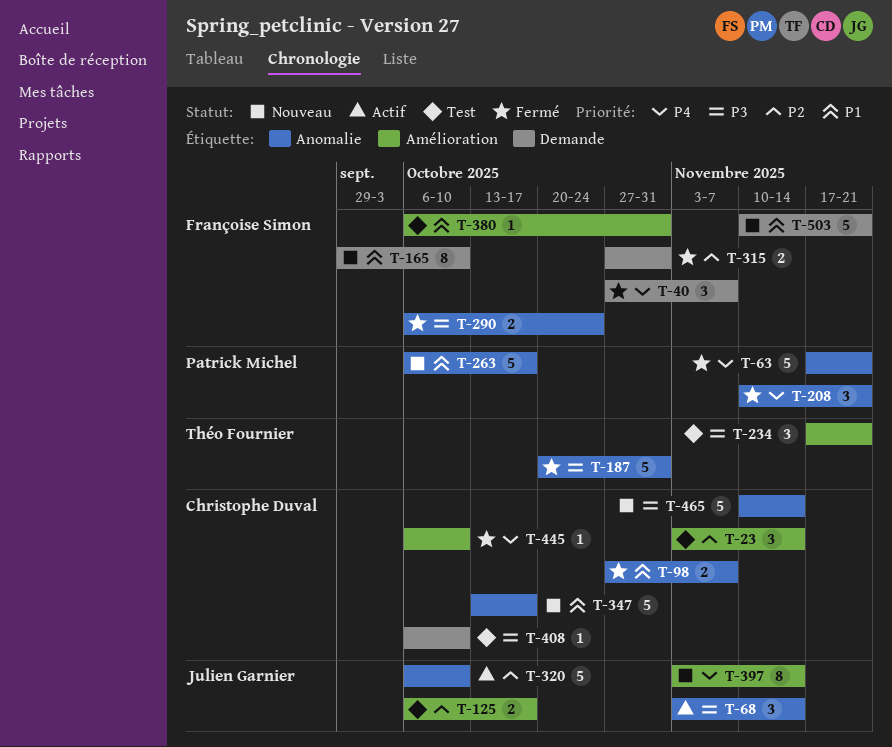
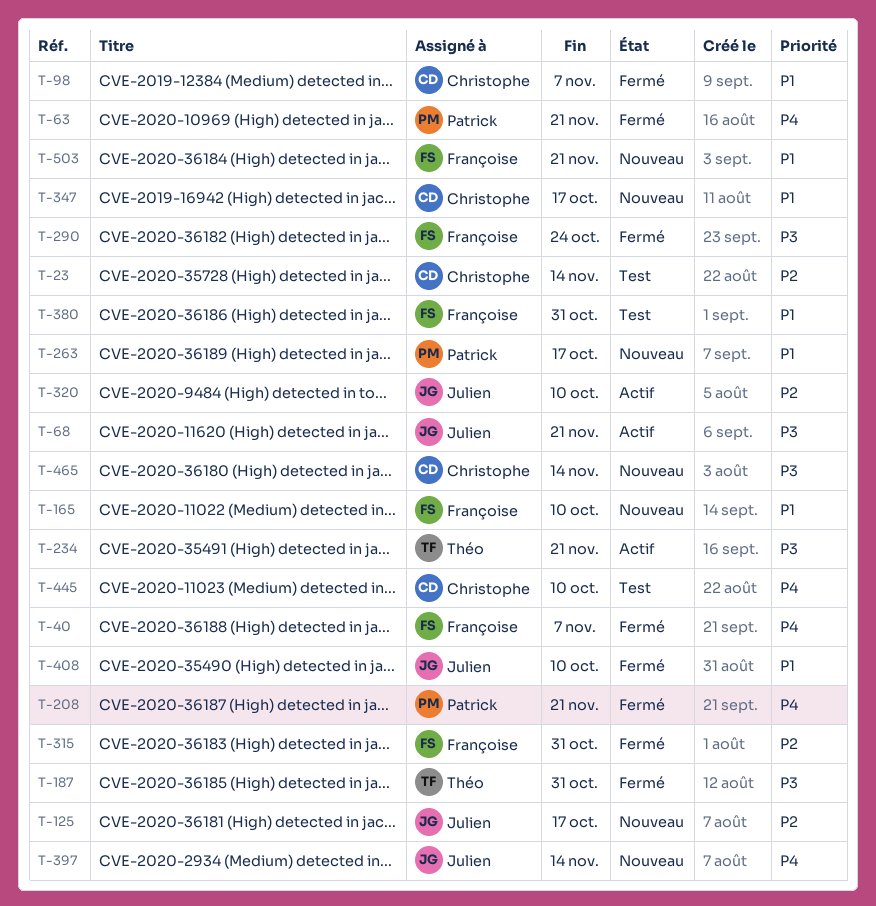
T-68, due: Nov 14 -> Nov 21
T-125, status: Test -> Nouveau
T-234, status: Test -> Actif
T-408, status: Test -> Fermé
T-408, owner: Christophe Duval -> Julien Garnier
T-408, priority: P3 -> P1
T-445, status: Fermé -> Test

